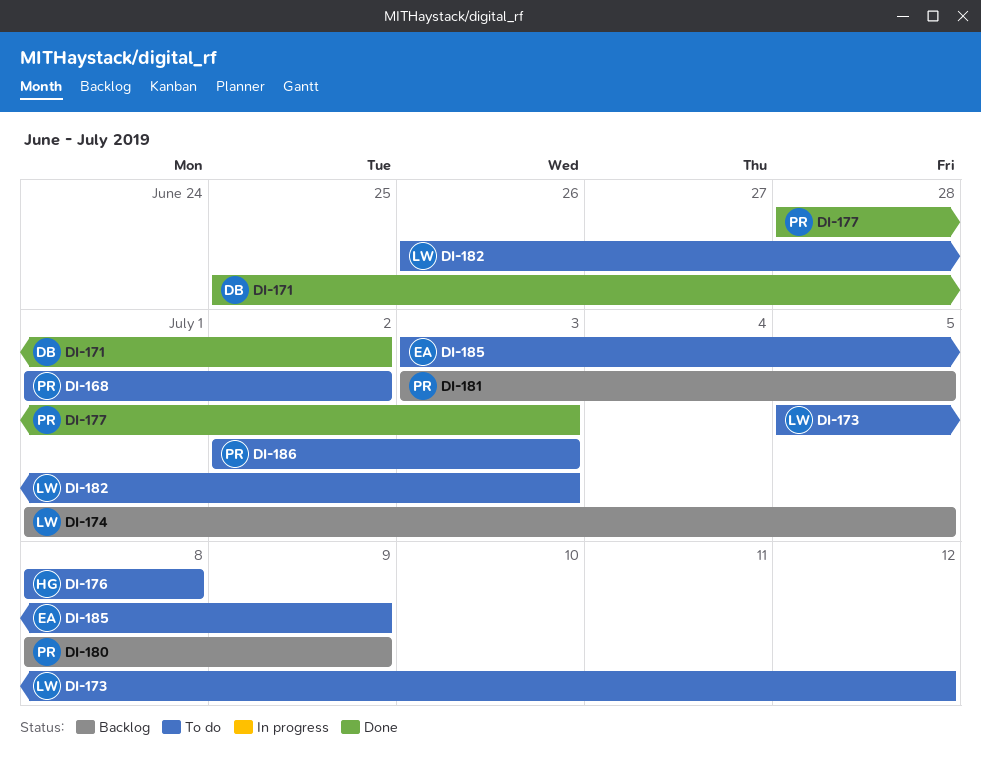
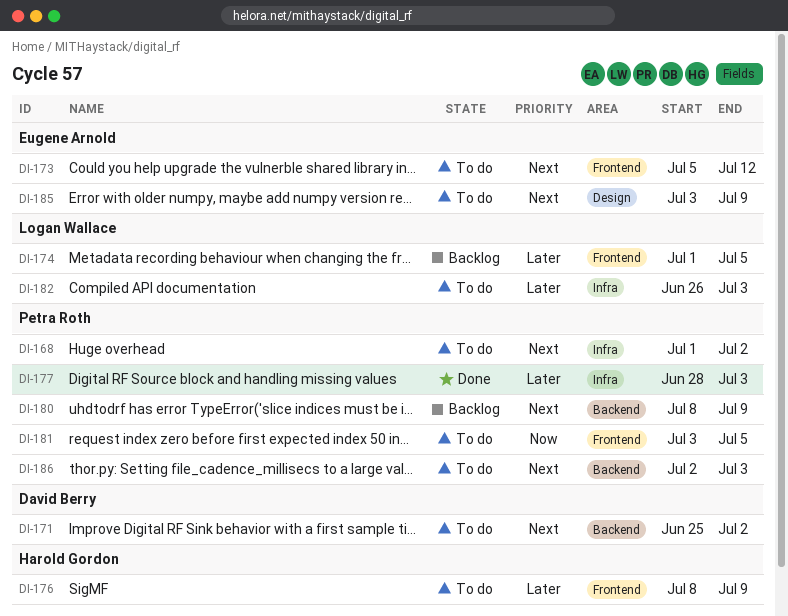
DI-171, status: Done -> To do
DI-173, owner: Logan Wallace -> Eugene Arnold
DI-176, due: Jul 8 -> Jul 9
DI-181, status: Backlog -> To do

